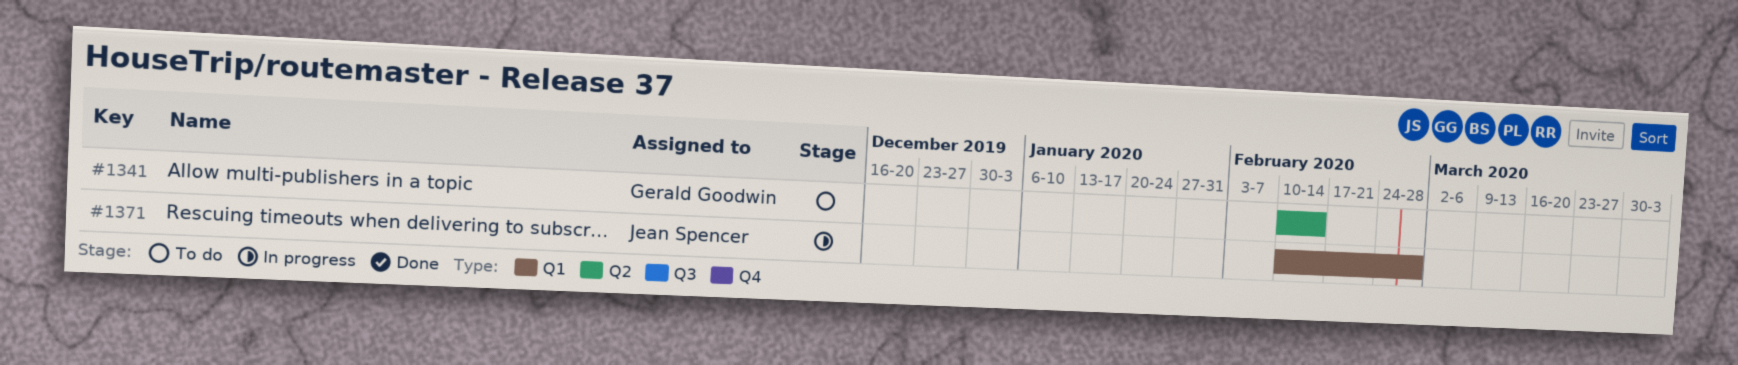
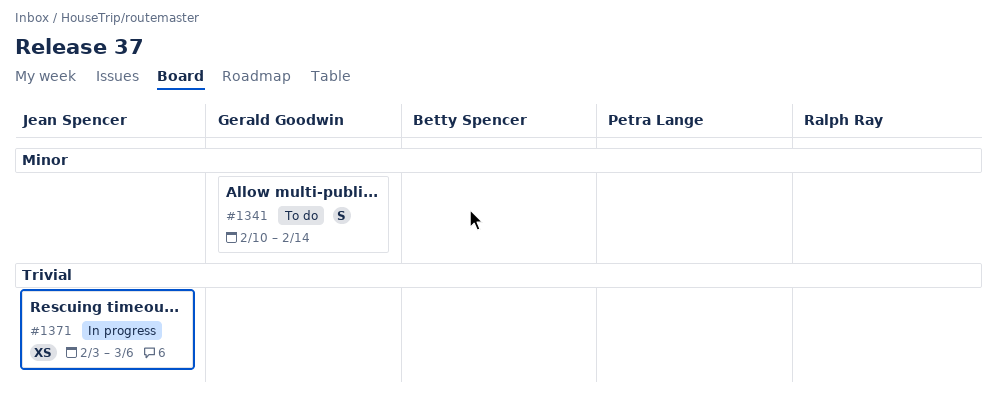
#1371, start: Feb 10 -> Feb 3
#1371, due: Feb 28 -> Mar 6

